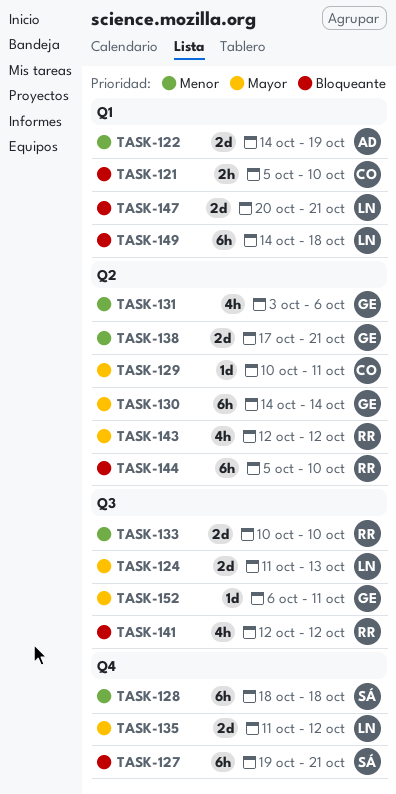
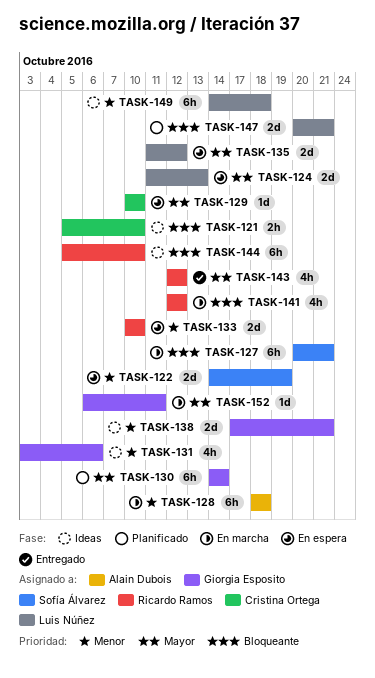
TASK-122, owner: Alain Dubois -> Sofía Álvarez
TASK-127, start: Oct 19 -> Oct 20
TASK-128, owner: Sofía Álvarez -> Alain Dubois
TASK-129, due: Oct 11 -> Oct 10
TASK-149, priority: Bloqueante -> Menor

